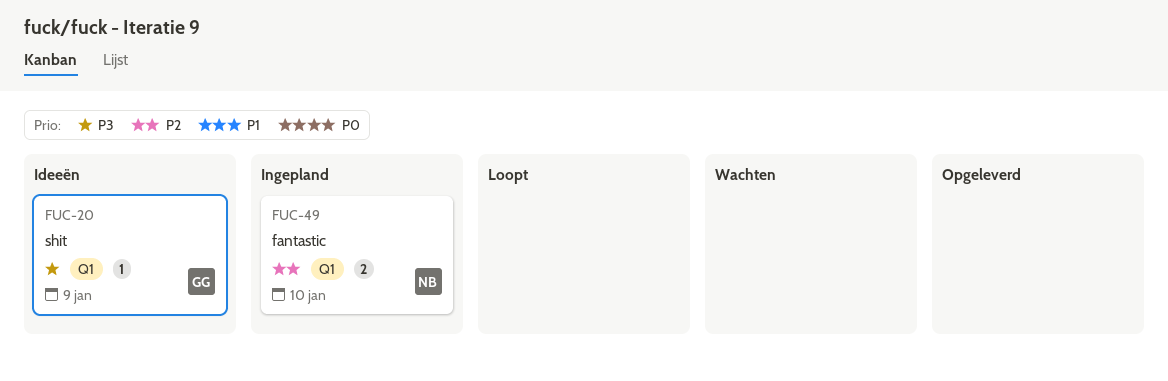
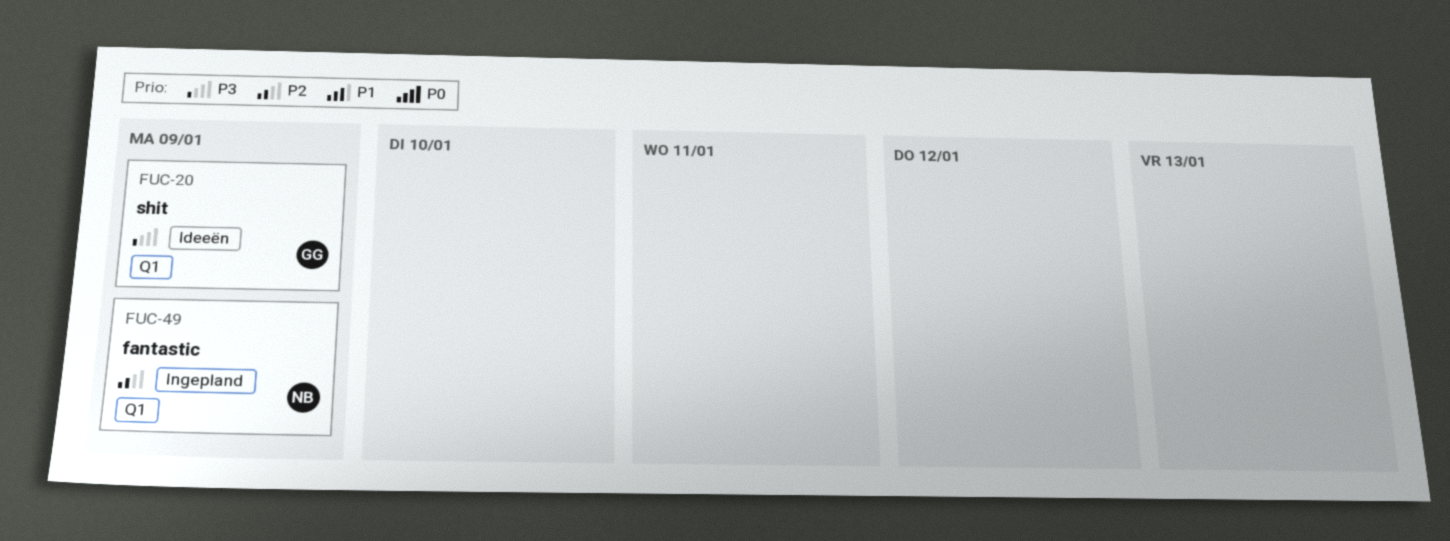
FUC-49, due: Jan 10 -> Jan 9

